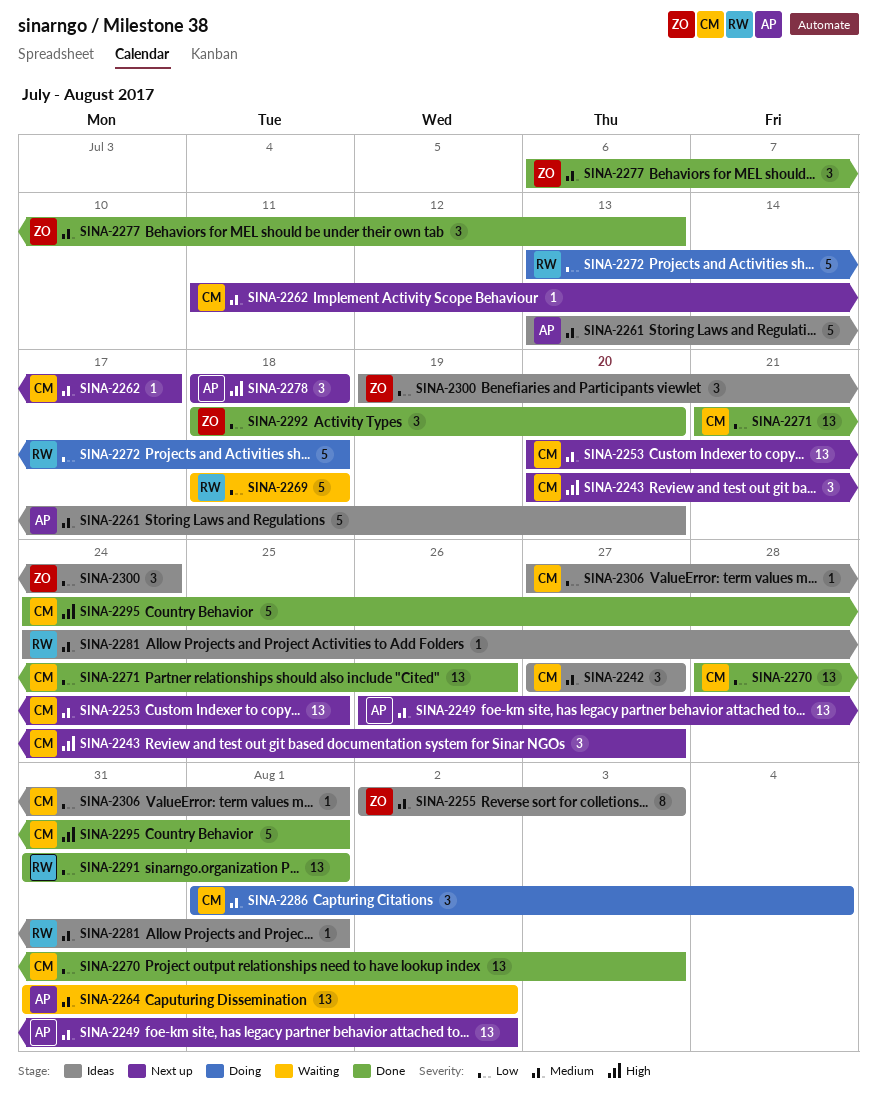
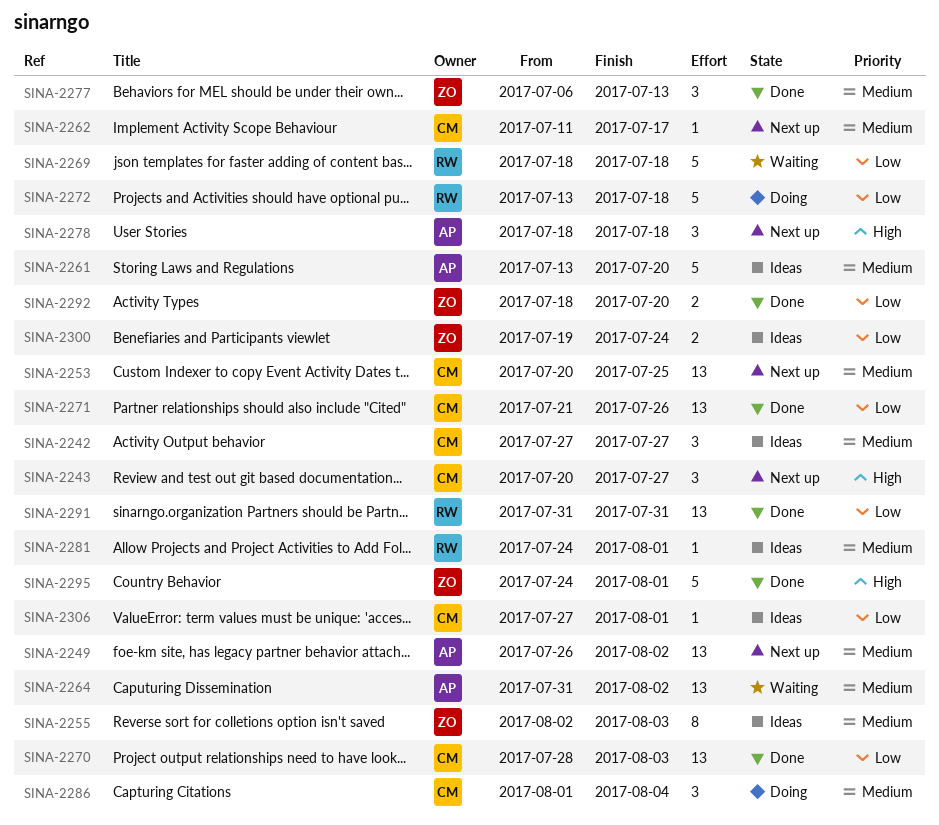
SINA-2291, due: Aug 1 -> Jul 31
SINA-2292, estimate: 3 -> 2
SINA-2295, owner: CM -> ZO
SINA-2300, estimate: 3 -> 2

